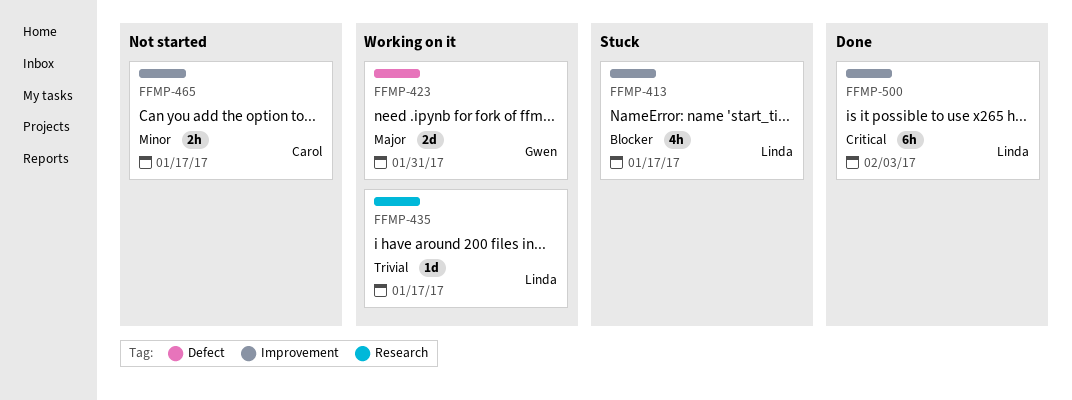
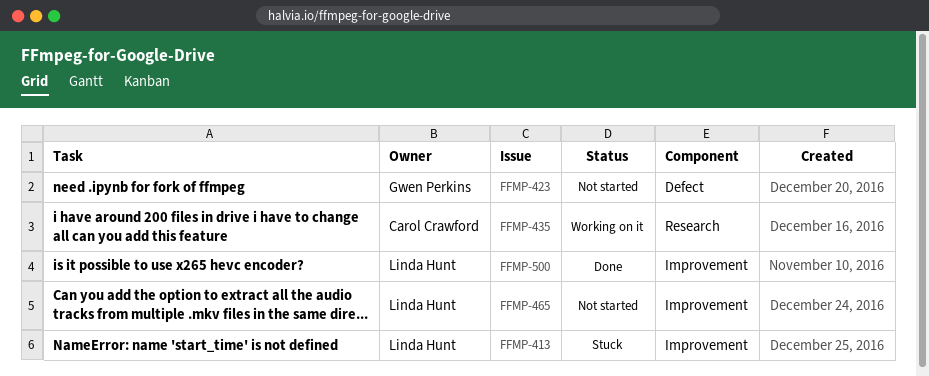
FFMP-423, status: Working on it -> Not started
FFMP-435, owner: Linda Hunt -> Carol Crawford
FFMP-465, owner: Carol Crawford -> Linda Hunt

